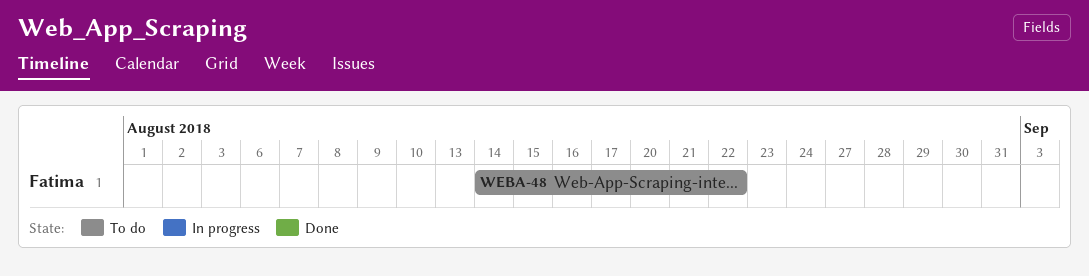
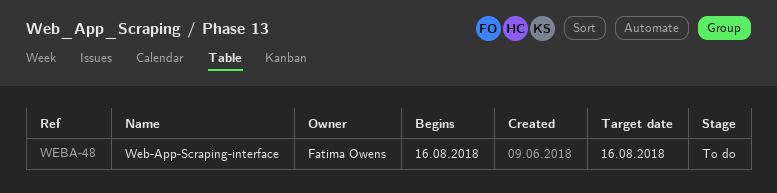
WEBA-48, start: Aug 14 -> Aug 16
WEBA-48, due: Aug 22 -> Aug 16

